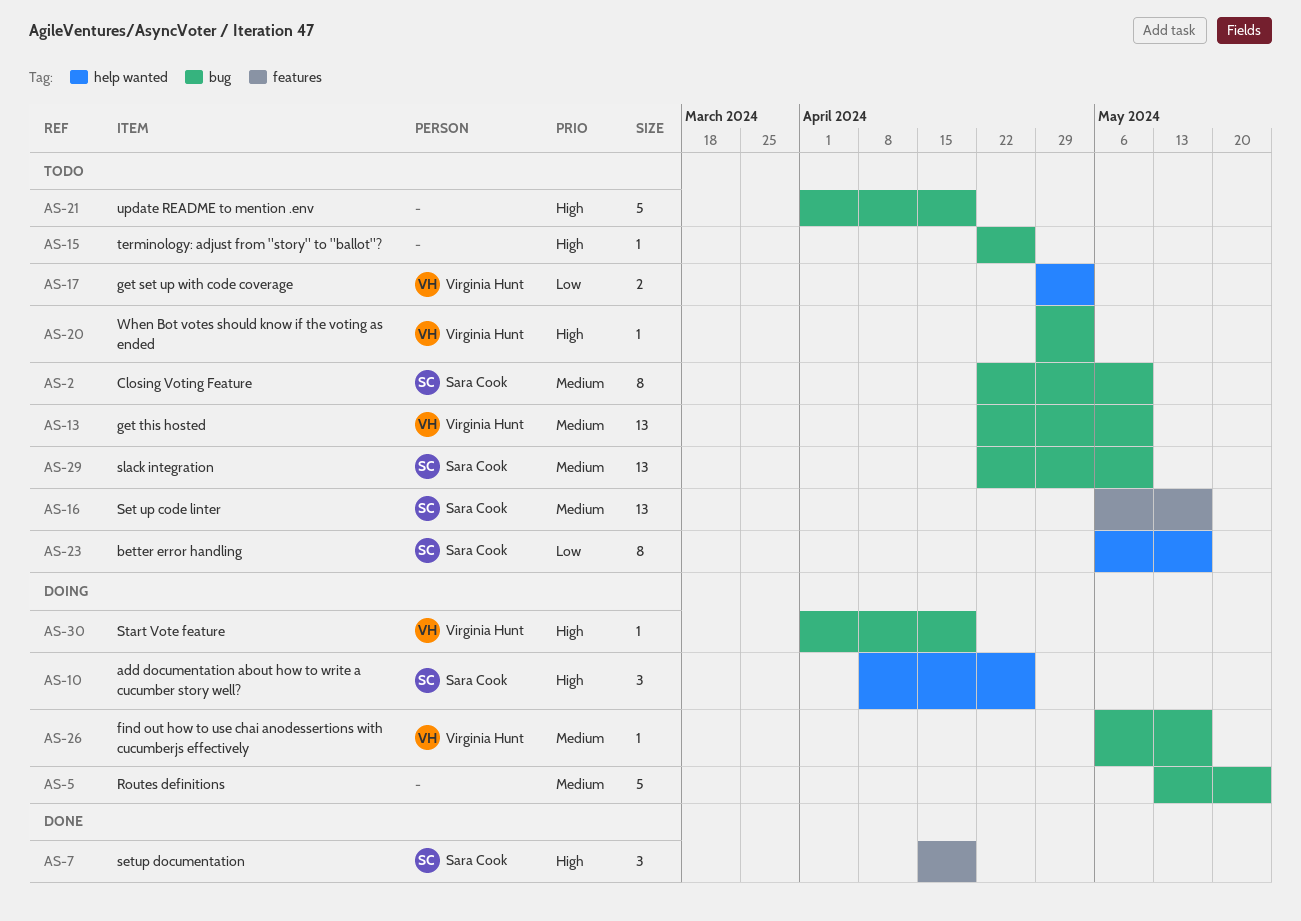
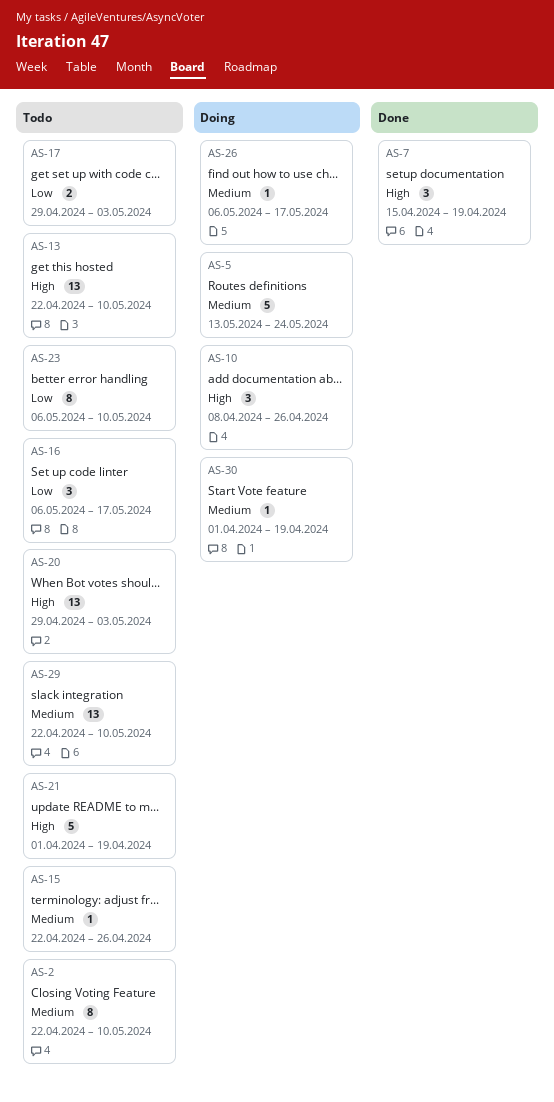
AS-13, priority: Medium -> High
AS-15, priority: High -> Medium
AS-16, priority: Medium -> Low
AS-16, estimate: 13 -> 3
AS-20, estimate: 1 -> 13
AS-23, due: May 17 -> May 10
AS-30, priority: High -> Medium

